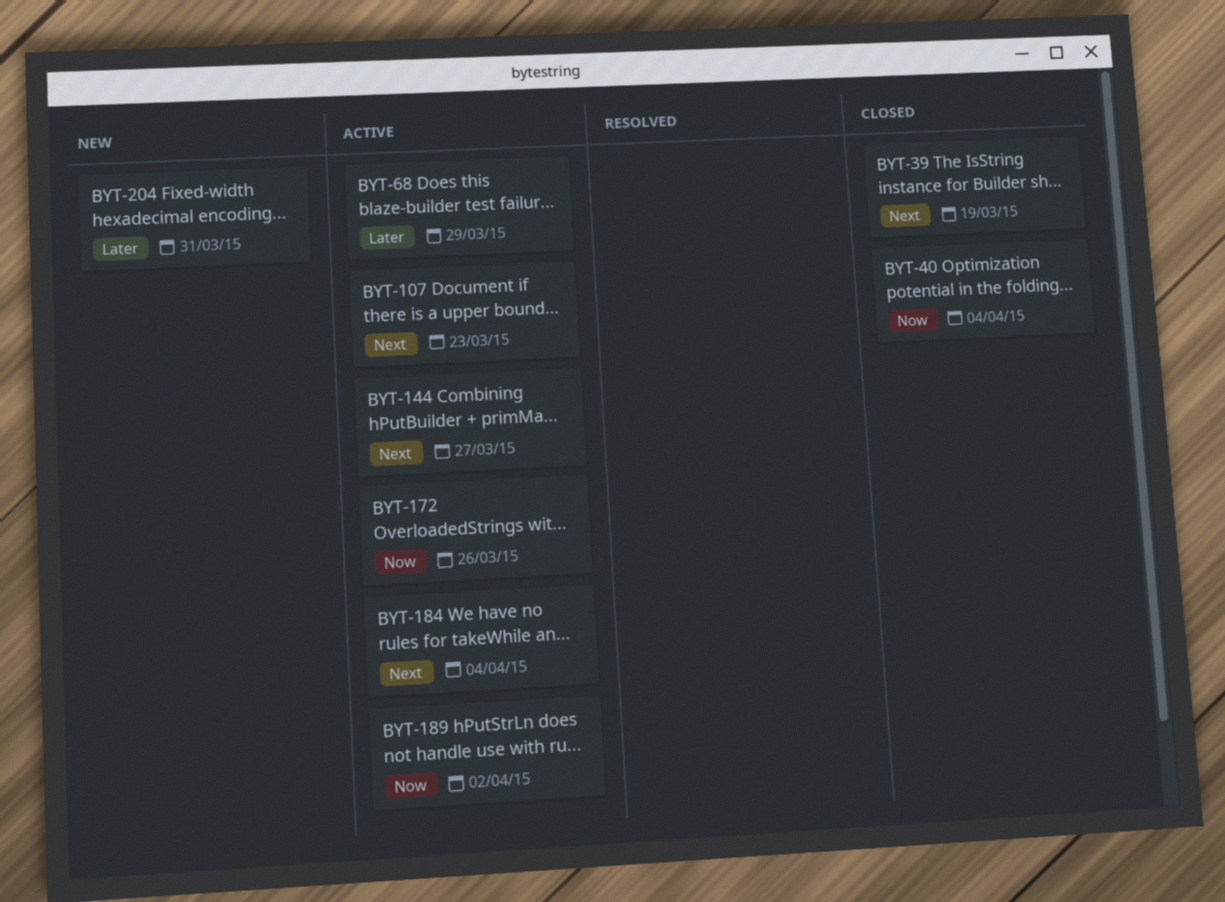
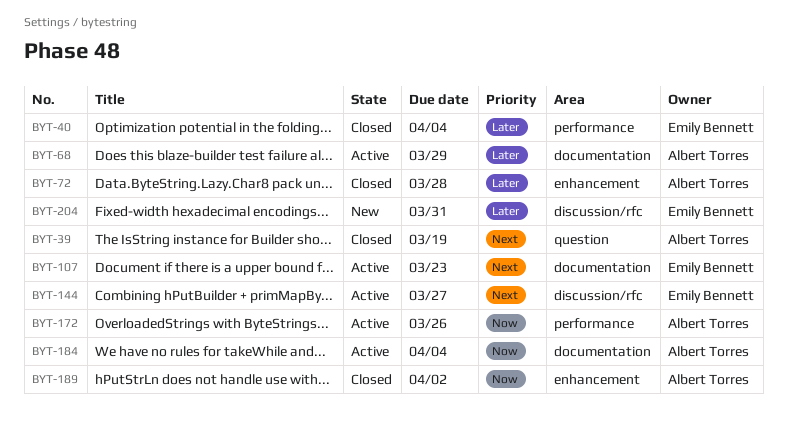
BYT-40, priority: Now -> Later
BYT-72: none -> present
BYT-184, priority: Next -> Now
BYT-189, status: Active -> Closed

